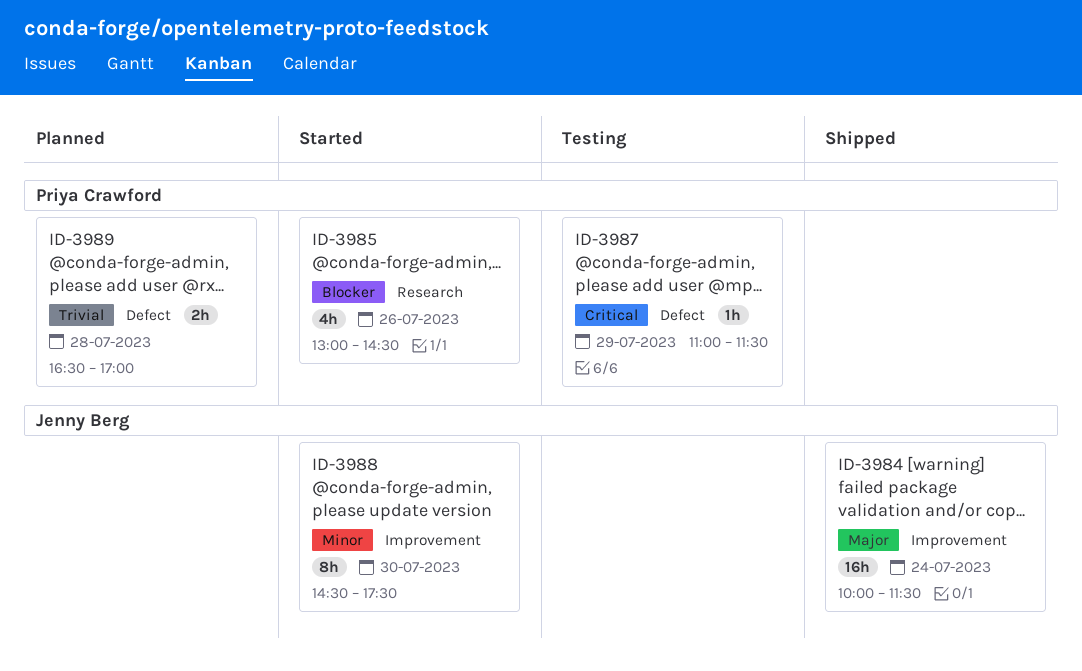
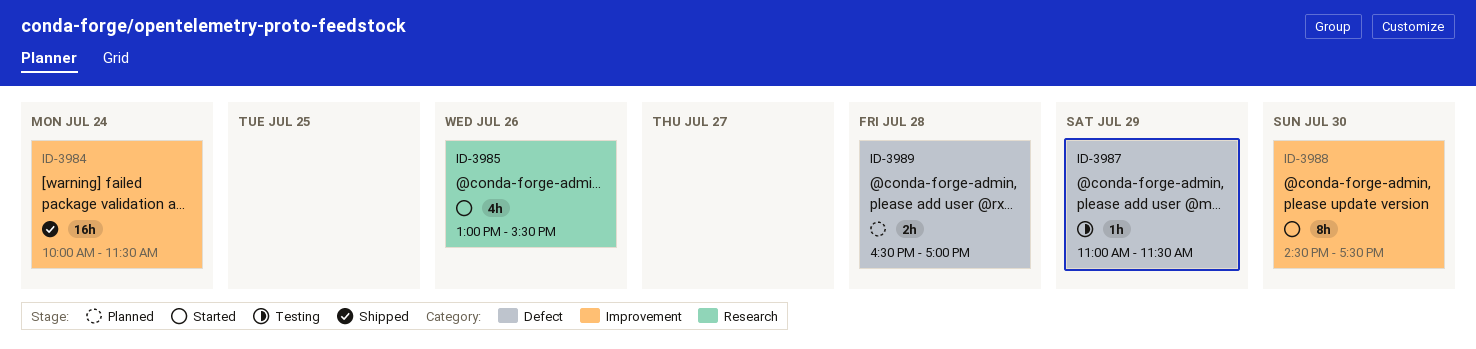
ID-3985, ends: 14:30 -> 15:30

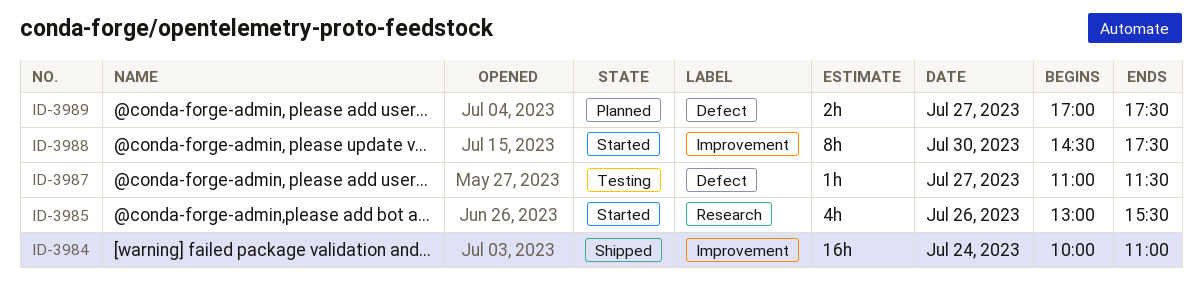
ID-3984, ends: 11:30 -> 11:00
ID-3987, day: Jul 29 -> Jul 27
ID-3989, day: Jul 28 -> Jul 27
ID-3989, begins: 16:30 -> 17:00
ID-3989, ends: 17:00 -> 17:30

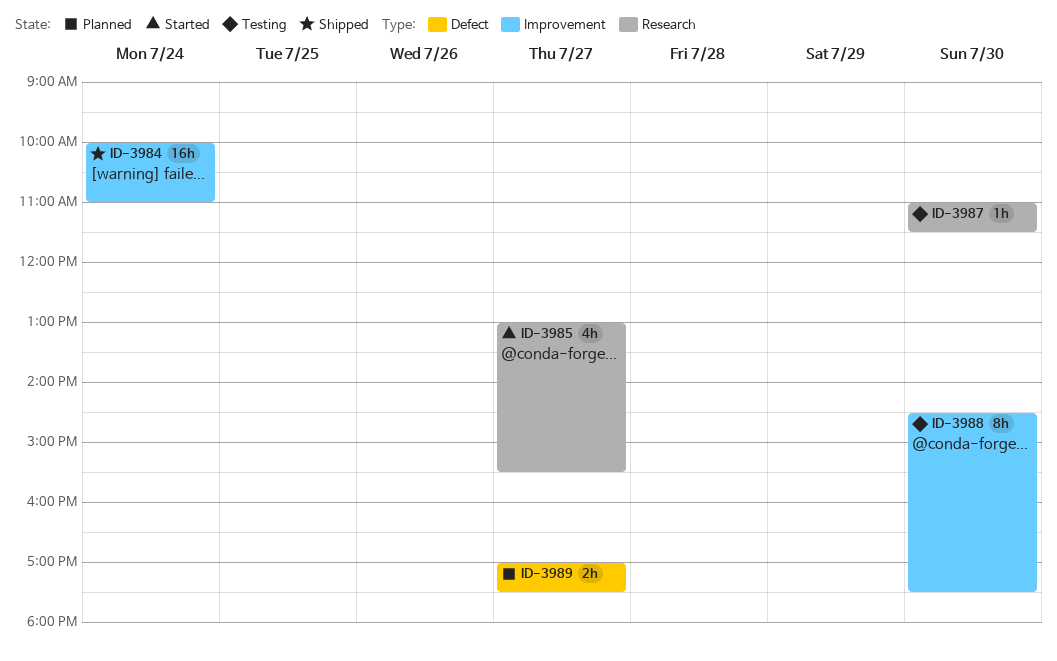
ID-3985, day: Jul 26 -> Jul 27
ID-3987, label: Defect -> Research
ID-3987, day: Jul 27 -> Jul 30
ID-3988, status: Started -> Testing

